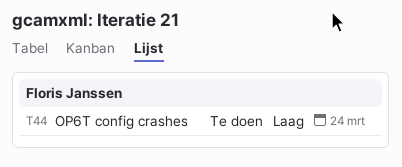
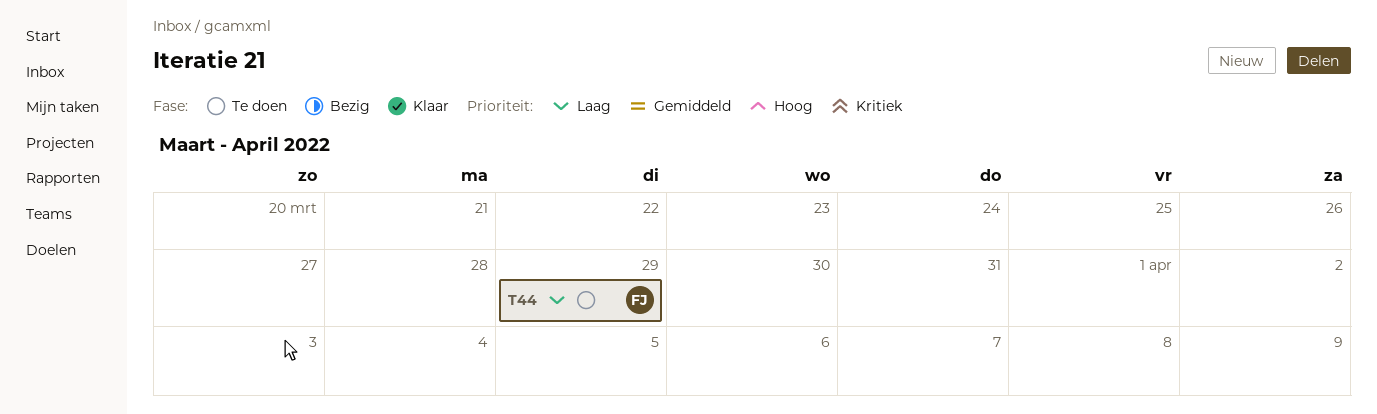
T44, due: Mar 24 -> Mar 29

